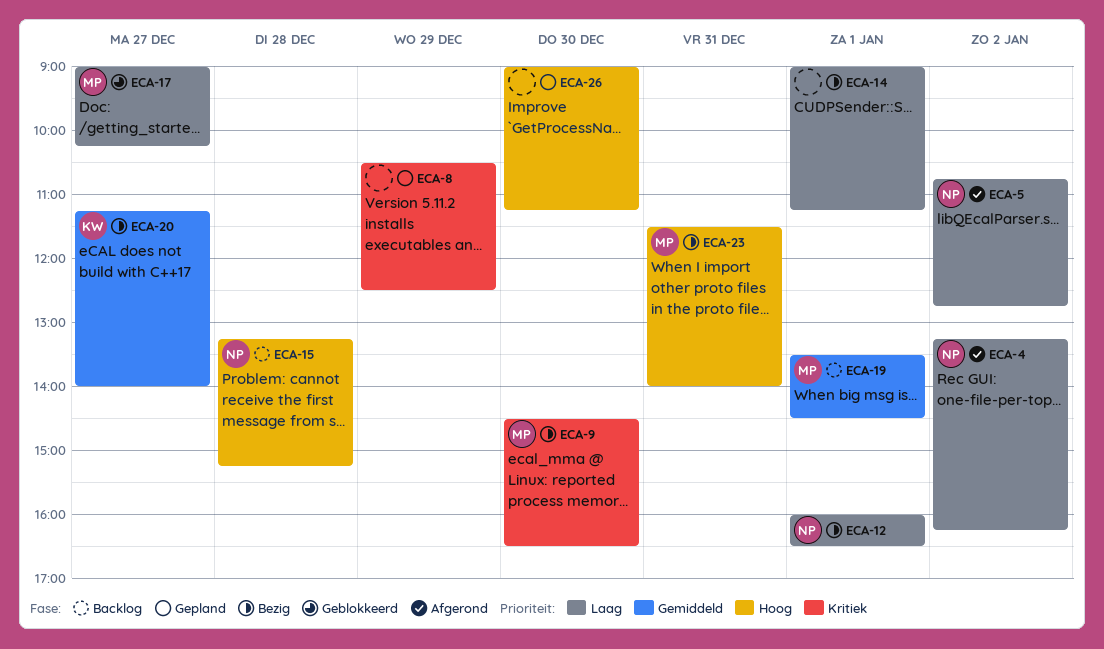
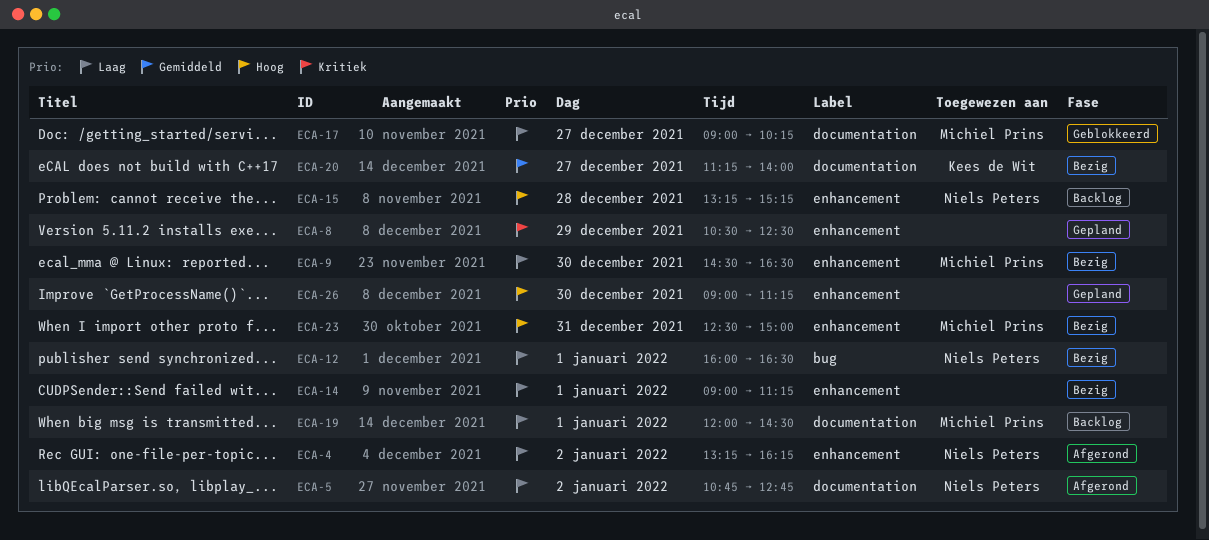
ECA-9, priority: Kritiek -> Laag
ECA-19, priority: Gemiddeld -> Laag
ECA-19, begins: 13:30 -> 12:00
ECA-23, begins: 11:30 -> 12:30
ECA-23, ends: 14:00 -> 15:00

